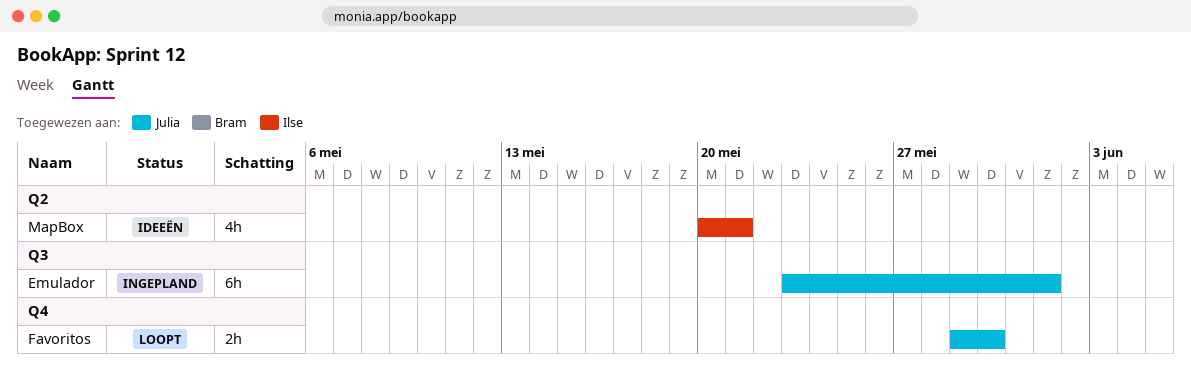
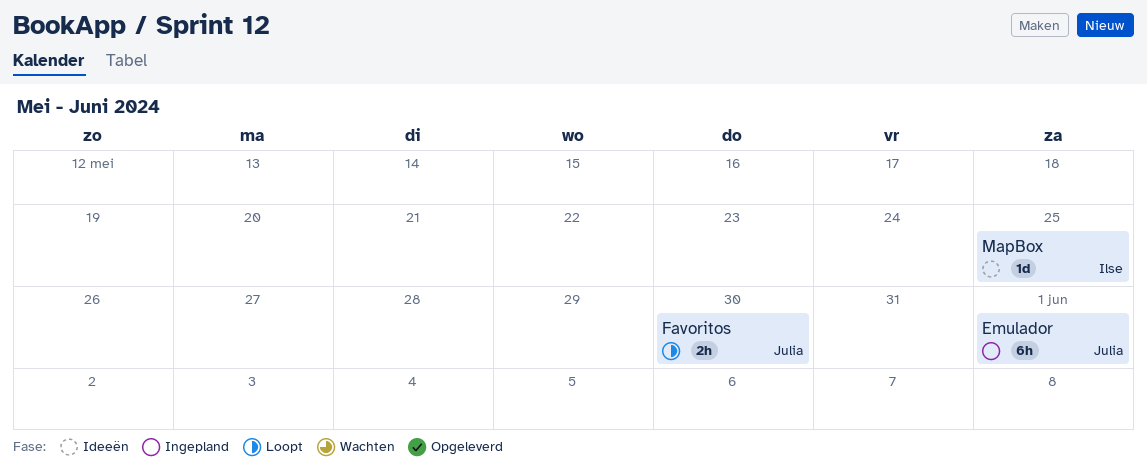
MapBox, estimate: 4h -> 1d
MapBox, due: May 21 -> May 25

